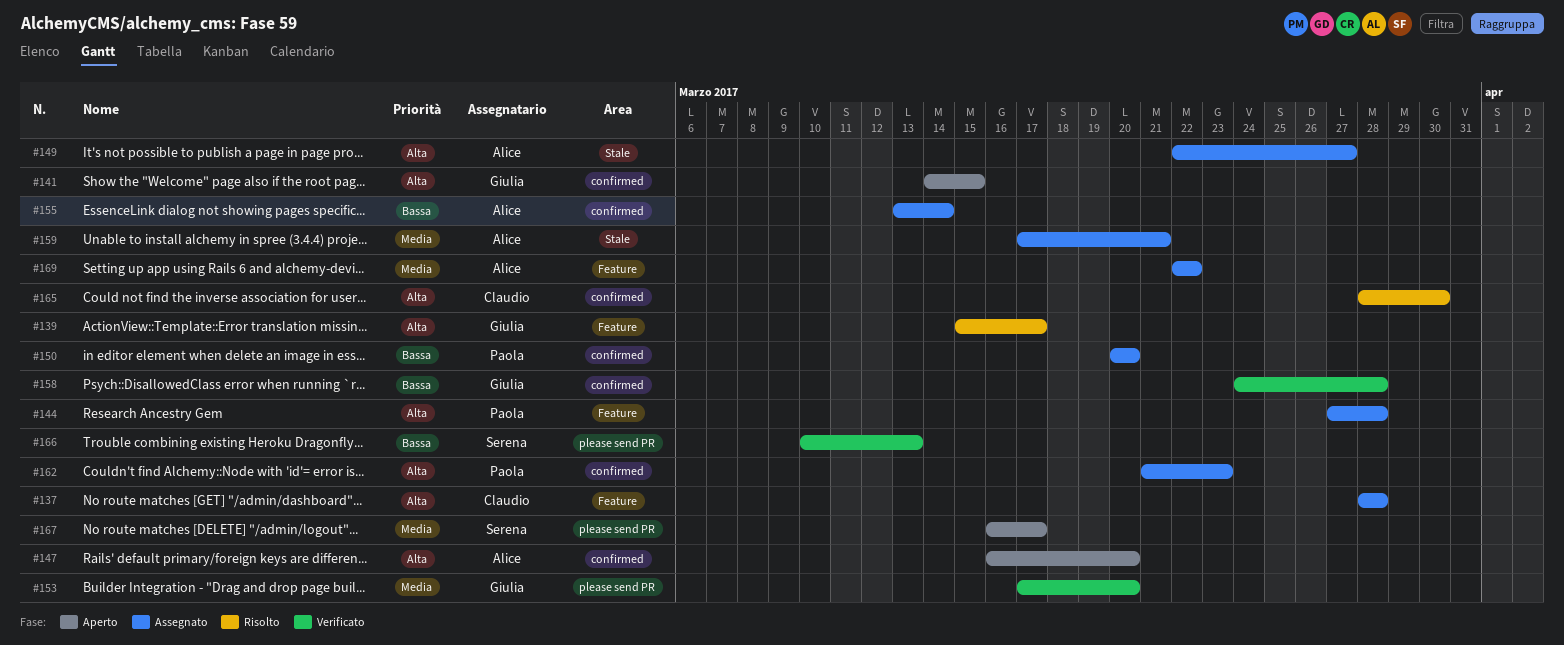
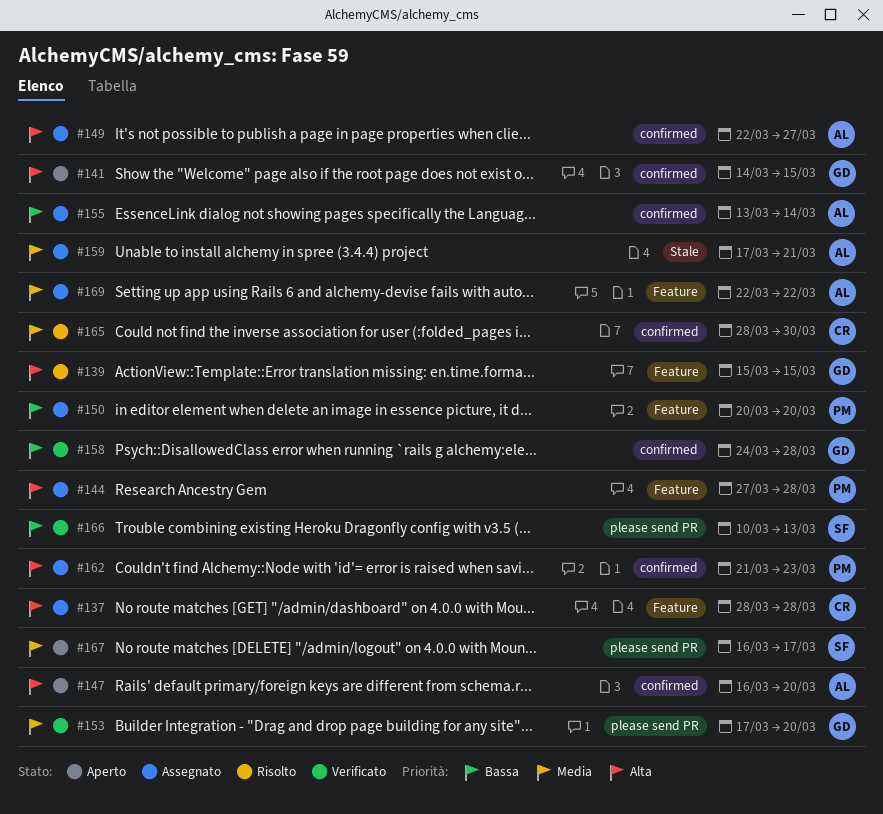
#139, due: Mar 17 -> Mar 15
#149, label: Stale -> confirmed
#150, label: confirmed -> Feature
#165, priority: Alta -> Media

